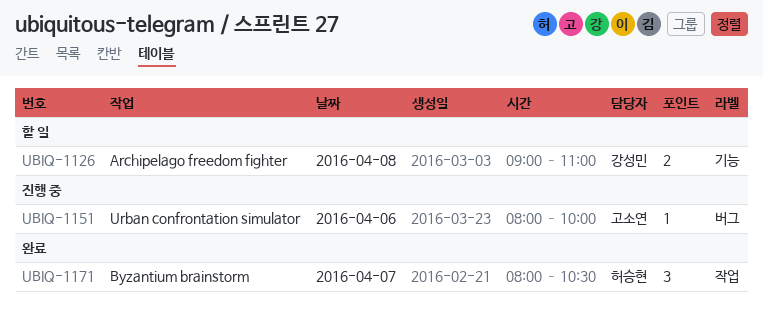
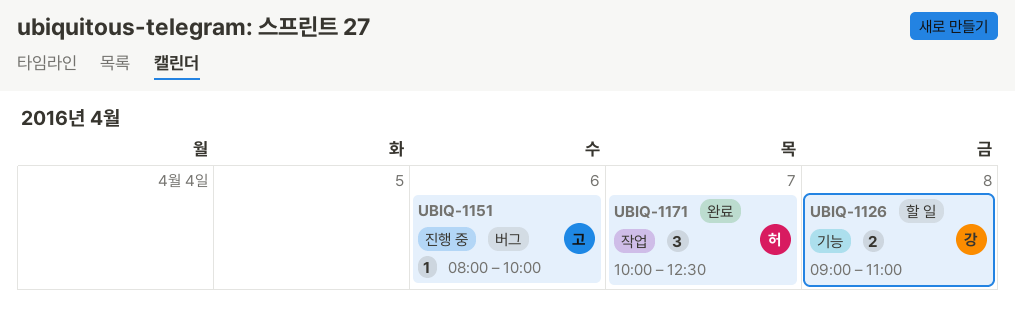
UBIQ-1171, begins: 08:00 -> 10:00
UBIQ-1171, ends: 10:30 -> 12:30

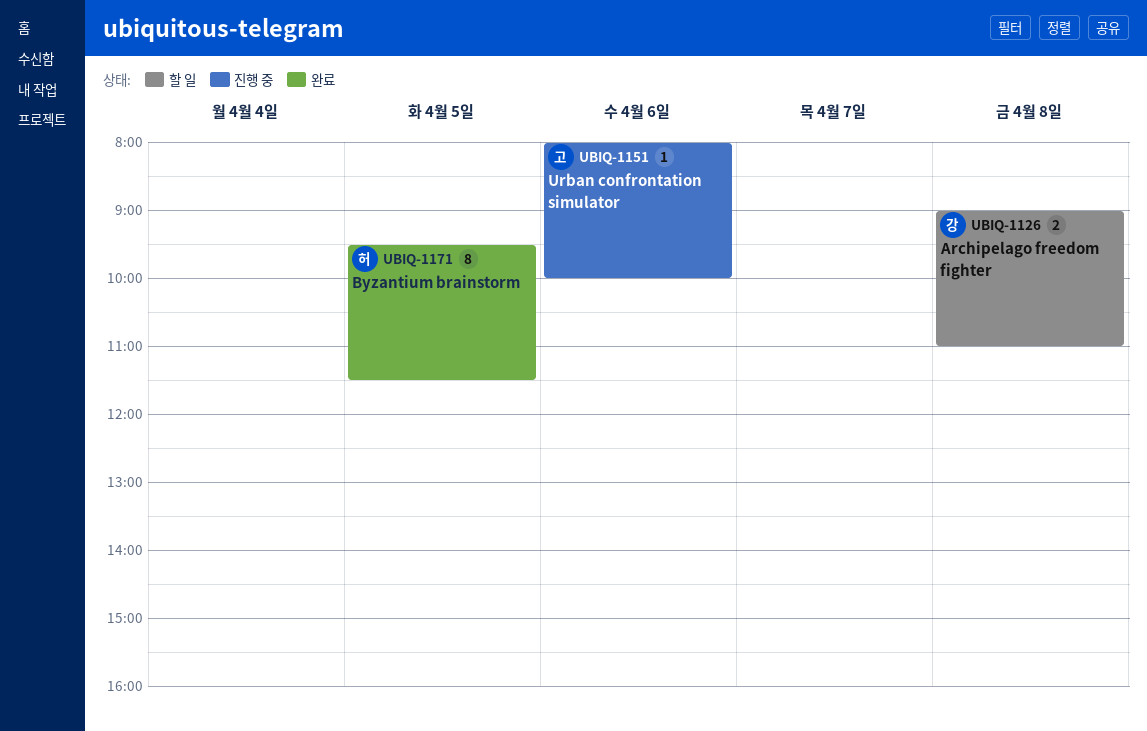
UBIQ-1171, estimate: 3 -> 8
UBIQ-1171, day: Apr 7 -> Apr 5
UBIQ-1171, begins: 10:00 -> 09:30
UBIQ-1171, ends: 12:30 -> 11:30

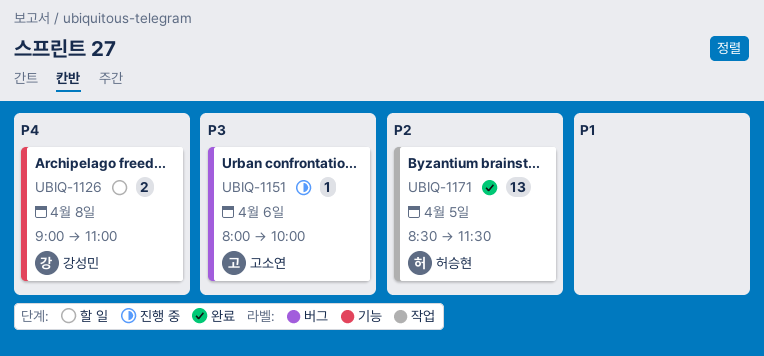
UBIQ-1171, estimate: 8 -> 13
UBIQ-1171, begins: 09:30 -> 08:30

